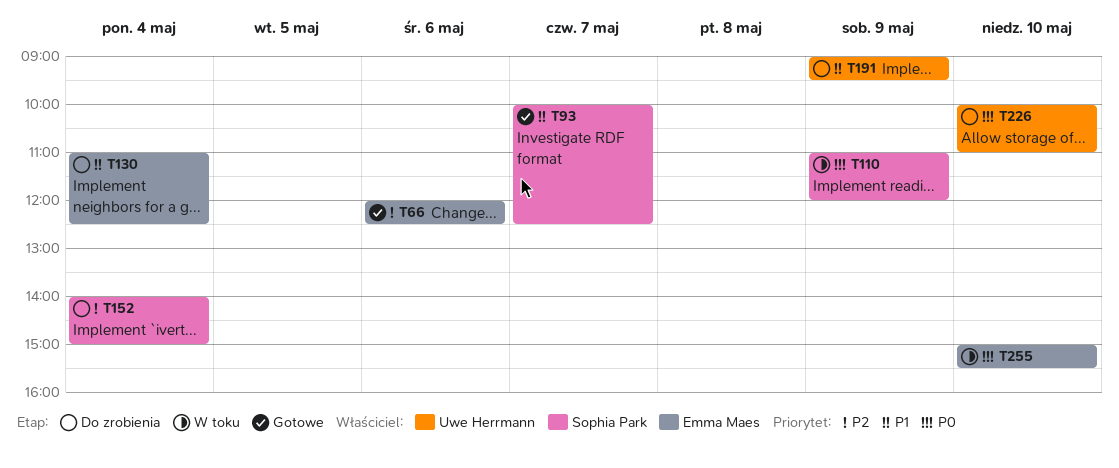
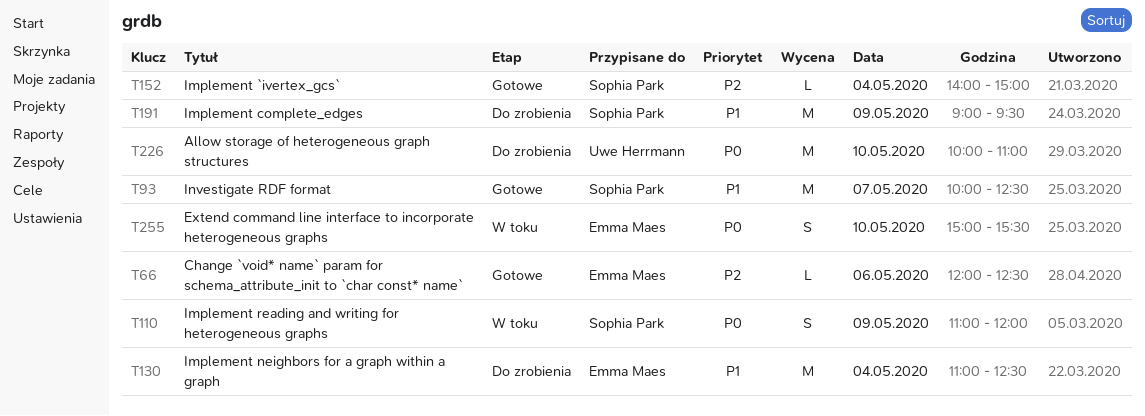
T152, status: Do zrobienia -> Gotowe
T191, owner: Uwe Herrmann -> Sophia Park

